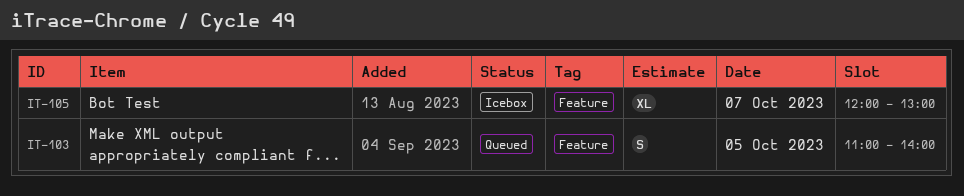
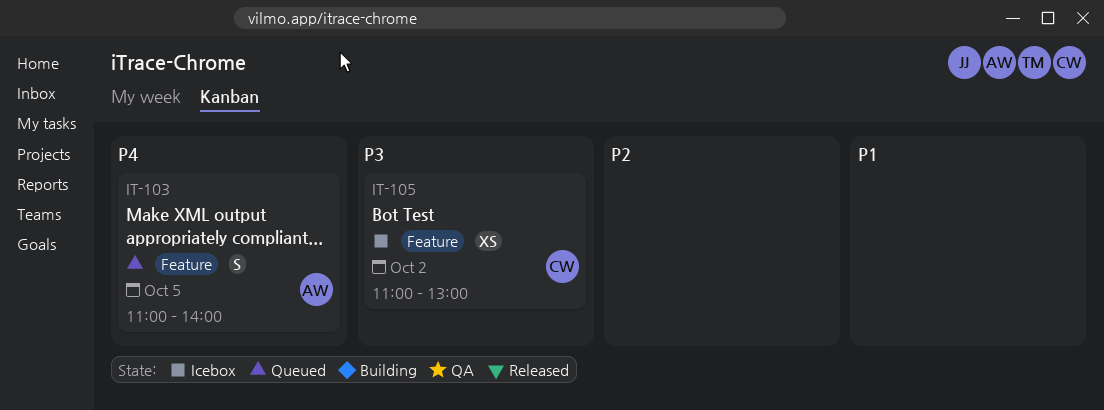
IT-105, estimate: XL -> XS
IT-105, day: Oct 7 -> Oct 2
IT-105, begins: 12:00 -> 11:00

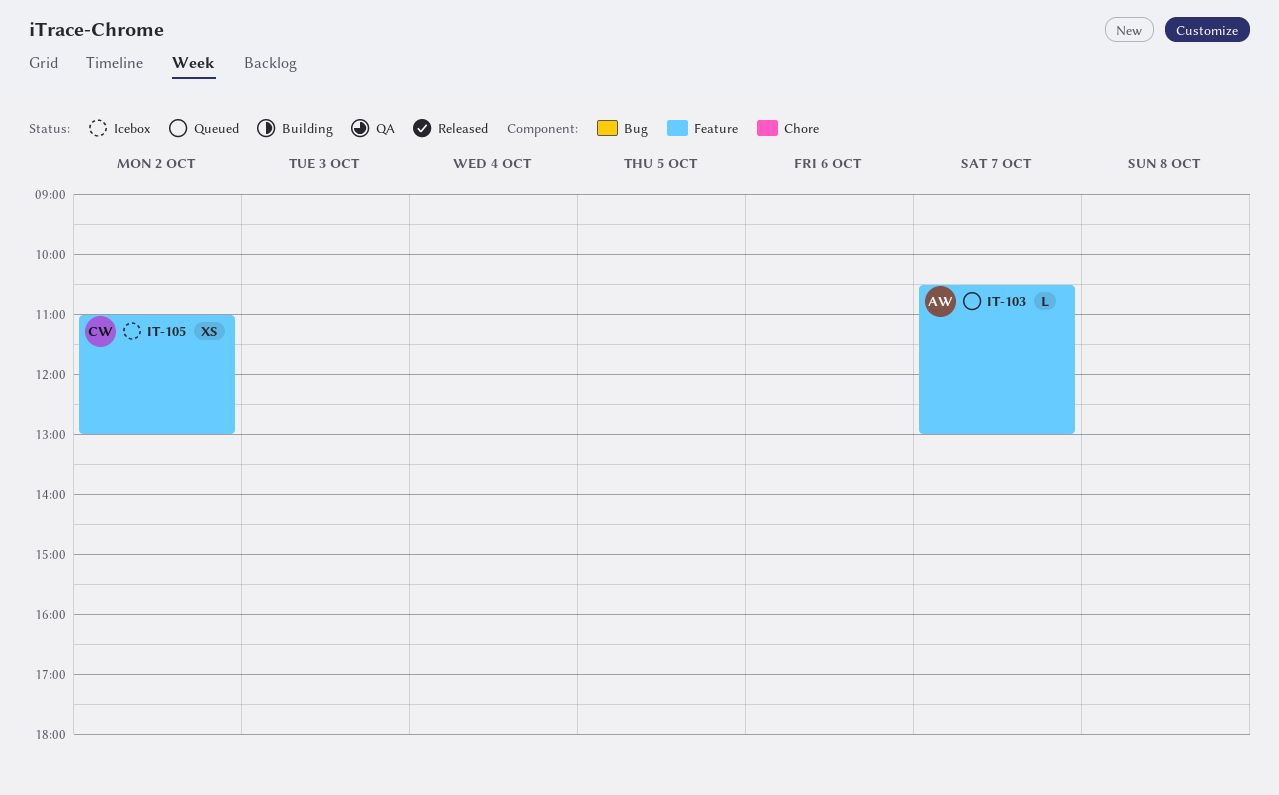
IT-103, estimate: S -> L
IT-103, day: Oct 5 -> Oct 7
IT-103, begins: 11:00 -> 10:30
IT-103, ends: 14:00 -> 13:00

